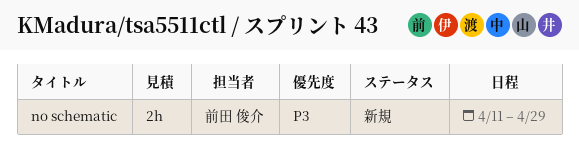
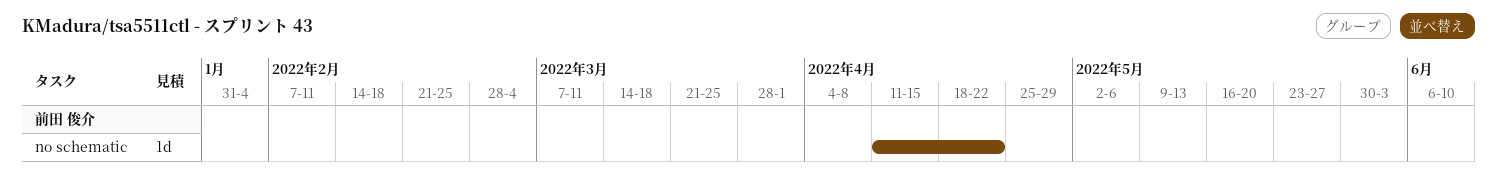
no schematic, estimate: 2h -> 1d
no schematic, due: Apr 29 -> Apr 22

